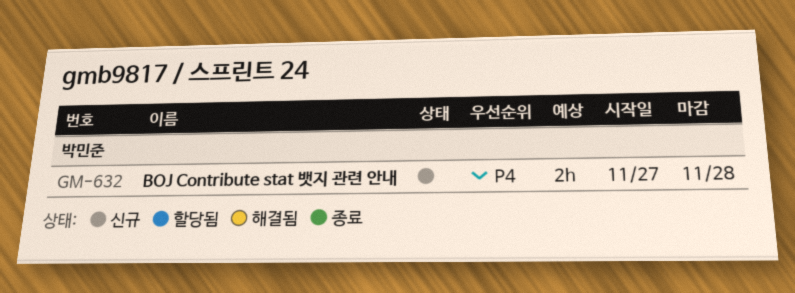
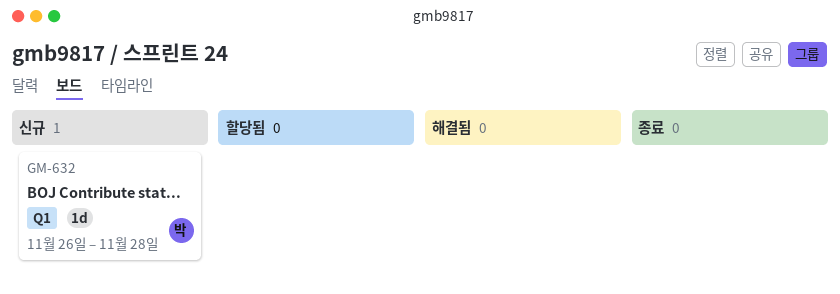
GM-632, estimate: 2h -> 1d
GM-632, start: Nov 27 -> Nov 26

